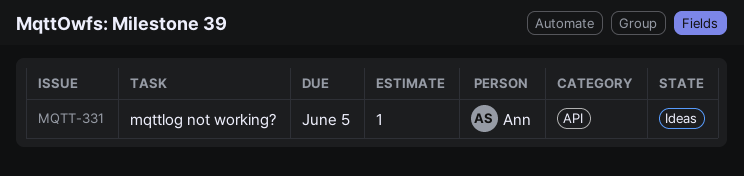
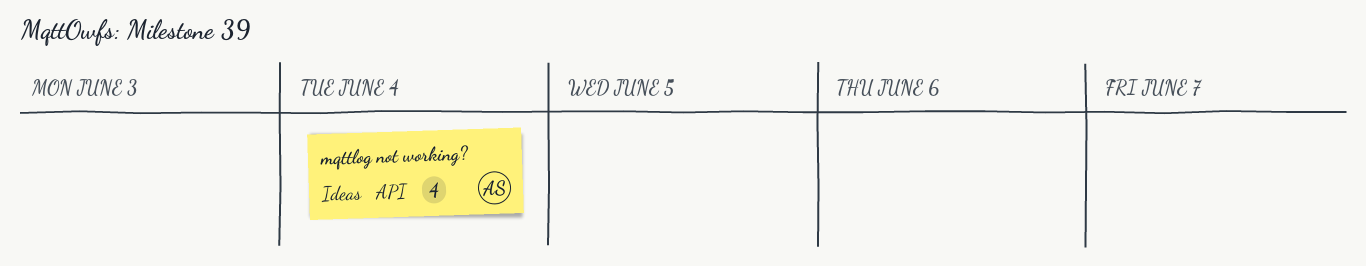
mqttlog not working?, estimate: 1 -> 4
mqttlog not working?, due: Jun 5 -> Jun 4

